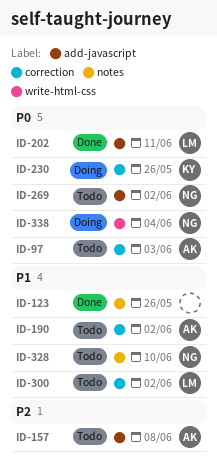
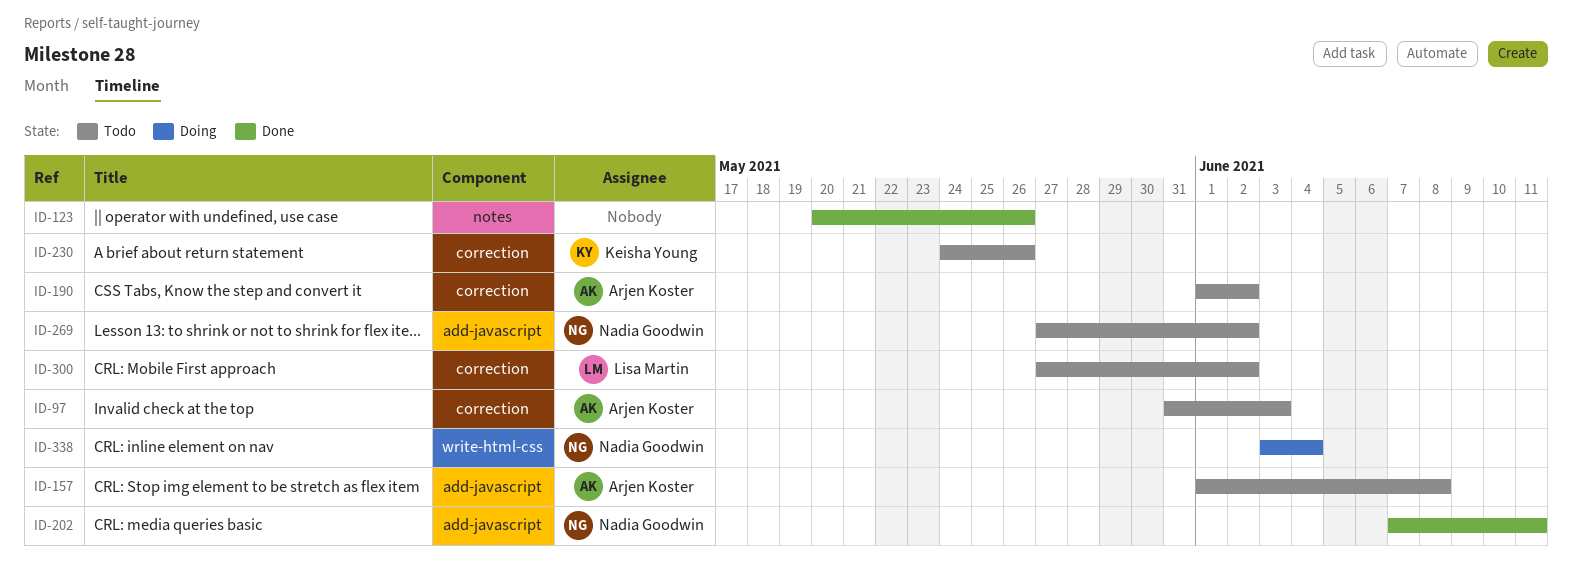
ID-202, owner: Lisa Martin -> Nadia Goodwin
ID-230, status: Doing -> Todo
ID-328: present -> none

